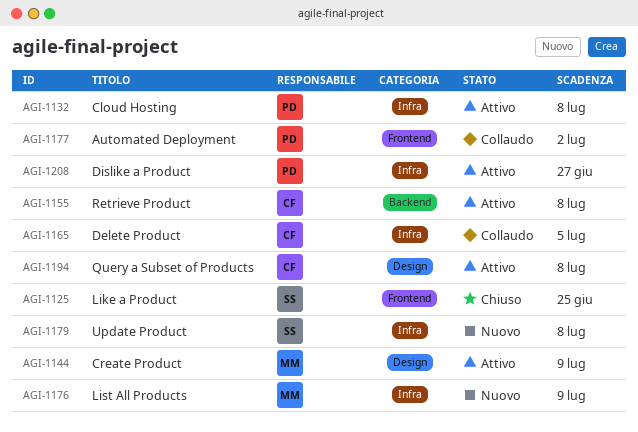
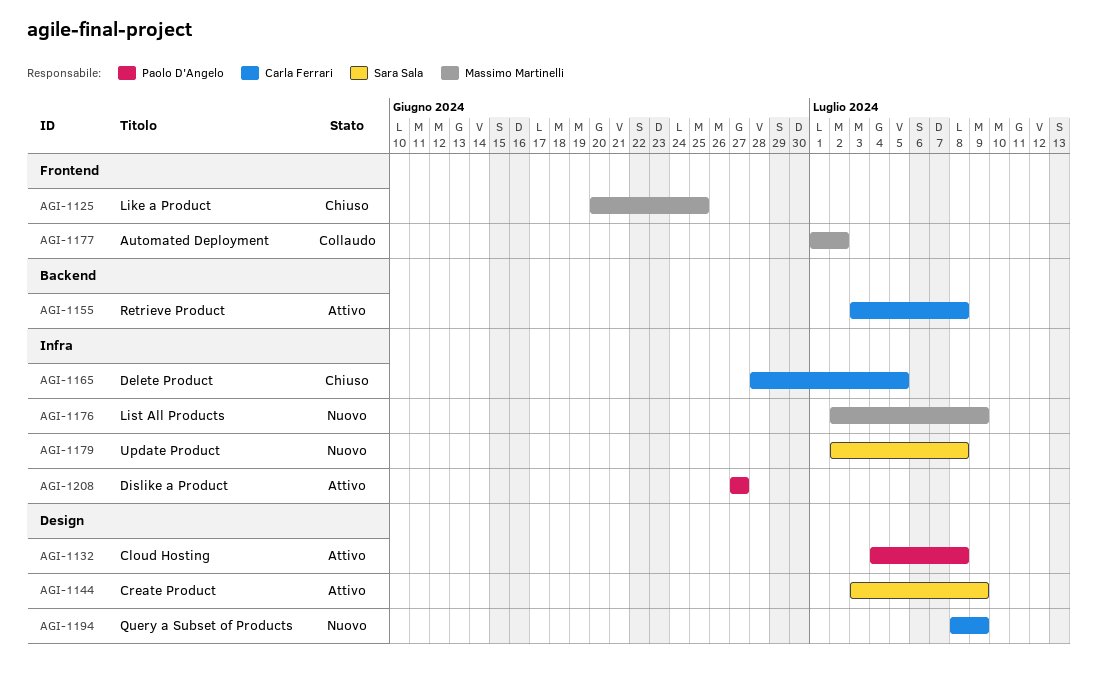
AGI-1125, owner: Sara Sala -> Massimo Martinelli
AGI-1132, label: Infra -> Design
AGI-1144, owner: Massimo Martinelli -> Sara Sala
AGI-1165, status: Collaudo -> Chiuso
AGI-1177, owner: Paolo D'Angelo -> Massimo Martinelli
AGI-1194, status: Attivo -> Nuovo
AGI-1194, due: Jul 8 -> Jul 9

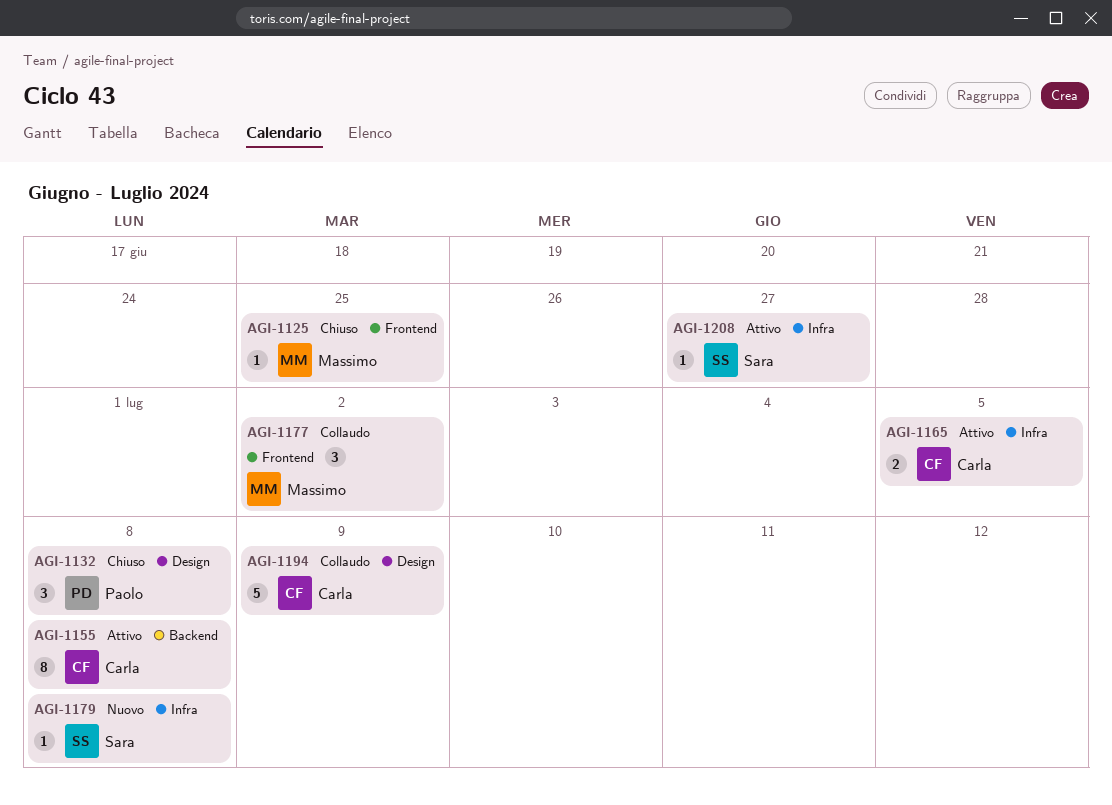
AGI-1132, status: Attivo -> Chiuso
AGI-1144: present -> none
AGI-1165, status: Chiuso -> Attivo
AGI-1176: present -> none
AGI-1194, status: Nuovo -> Collaudo
AGI-1208, owner: Paolo D'Angelo -> Sara Sala

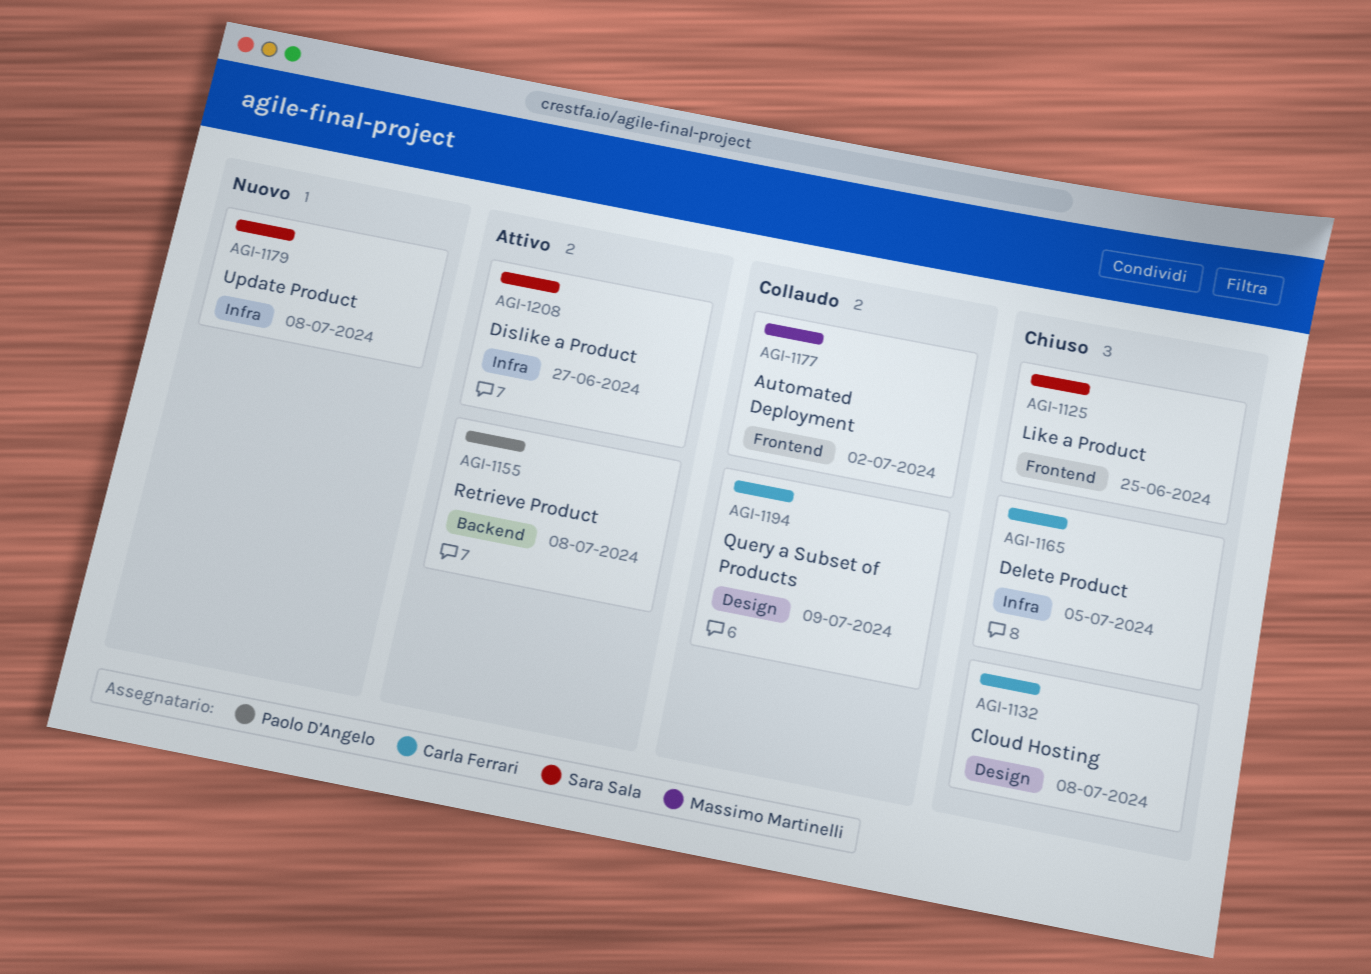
AGI-1125, owner: Massimo Martinelli -> Sara Sala
AGI-1132, owner: Paolo D'Angelo -> Carla Ferrari
AGI-1155, owner: Carla Ferrari -> Paolo D'Angelo
AGI-1165, status: Attivo -> Chiuso

